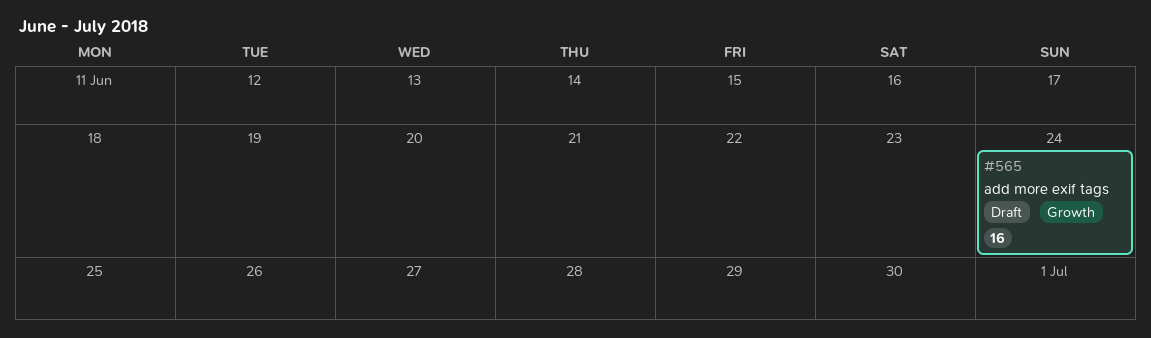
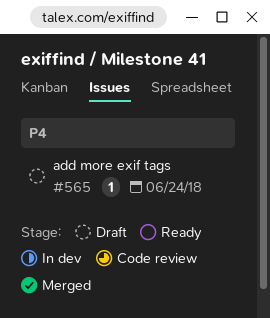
#565, estimate: 16 -> 1

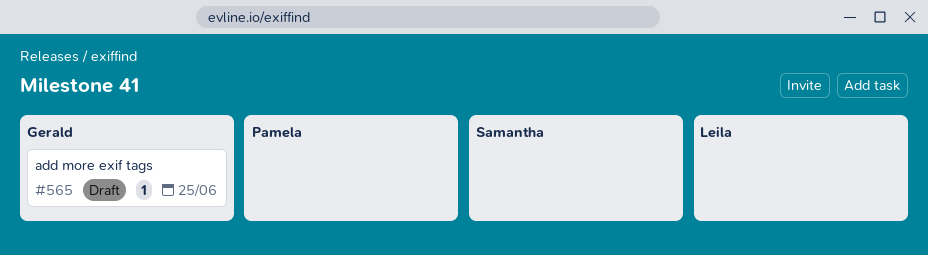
#565, due: Jun 24 -> Jun 25

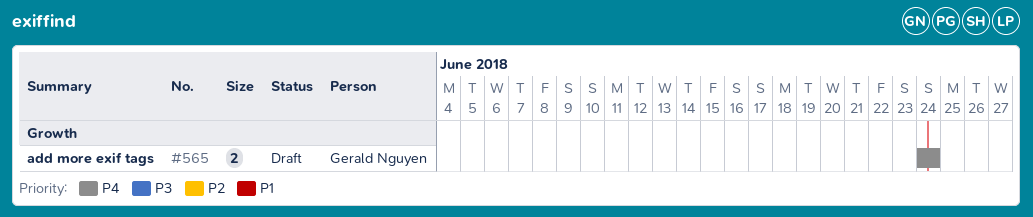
#565, estimate: 1 -> 2
#565, due: Jun 25 -> Jun 24

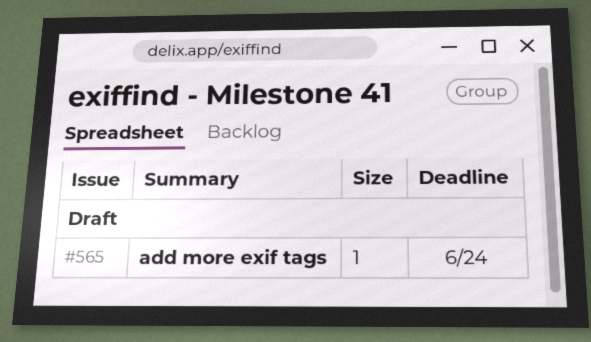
#565, estimate: 2 -> 1

